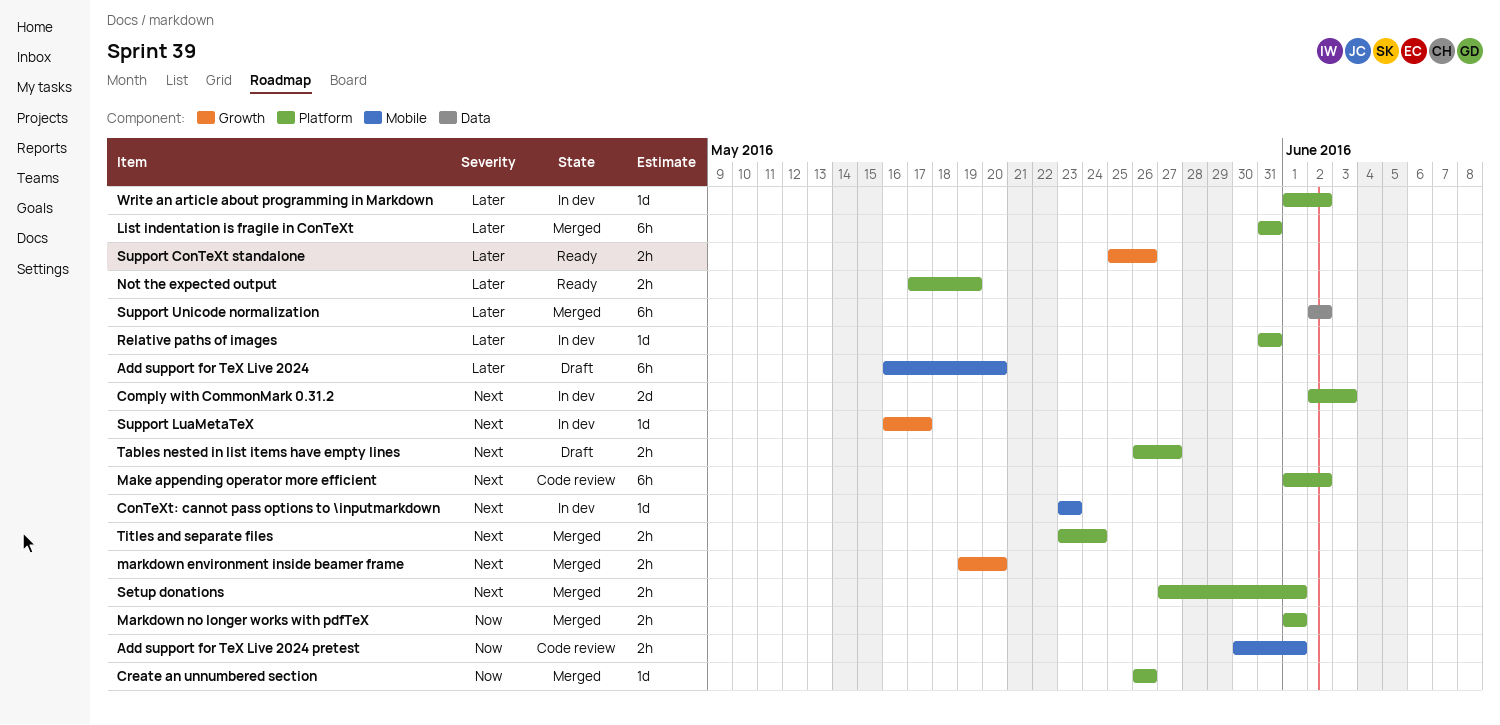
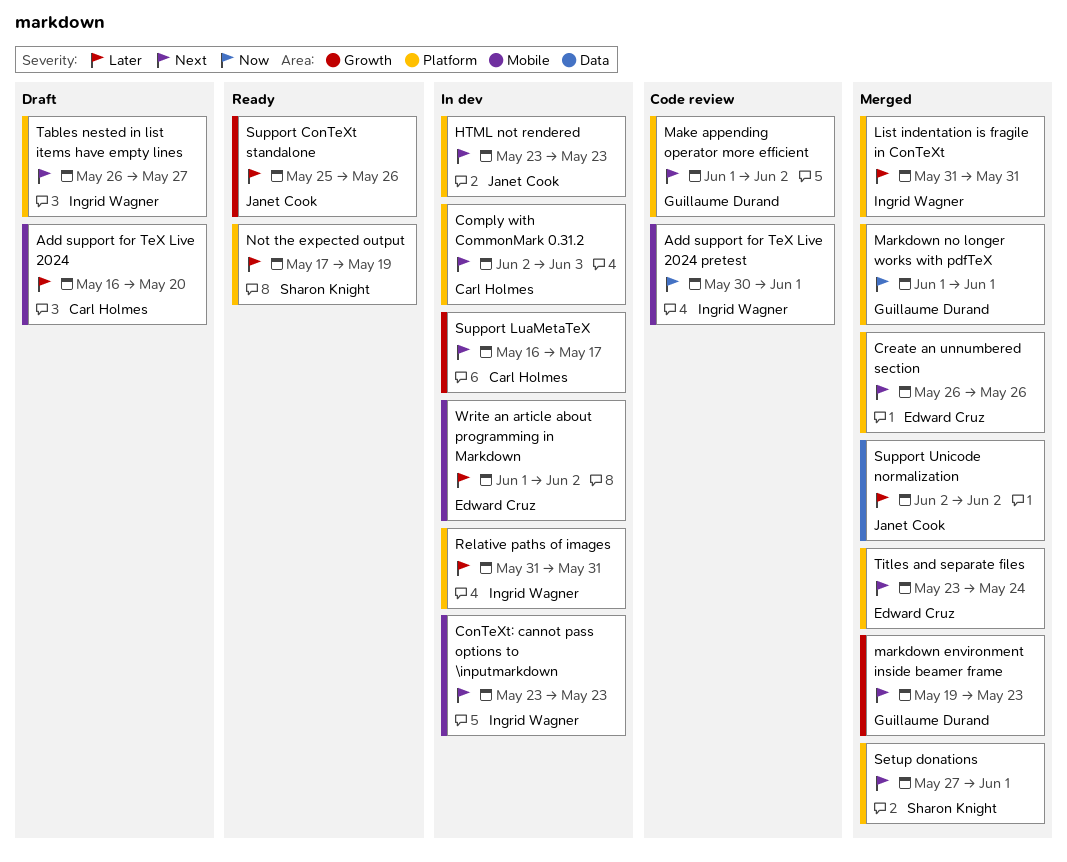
Create an unnumbered section, priority: Now -> Next
HTML not rendered: none -> present
markdown environment inside beamer frame, due: May 20 -> May 23
Write an article about programming in Markdown, label: Platform -> Mobile

